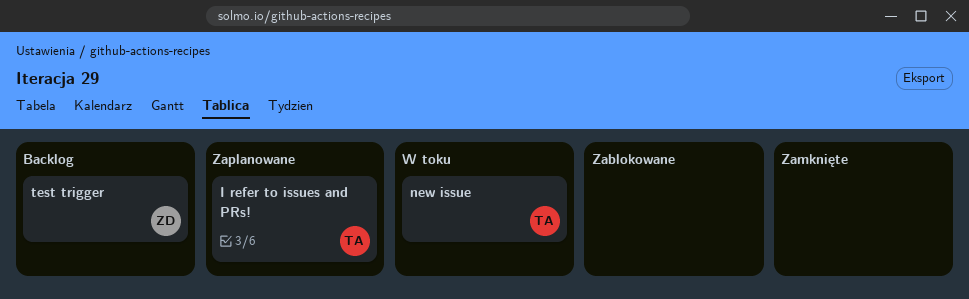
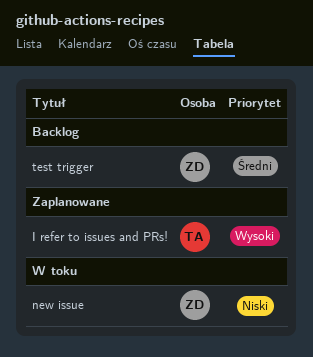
new issue, owner: TA -> ZD

